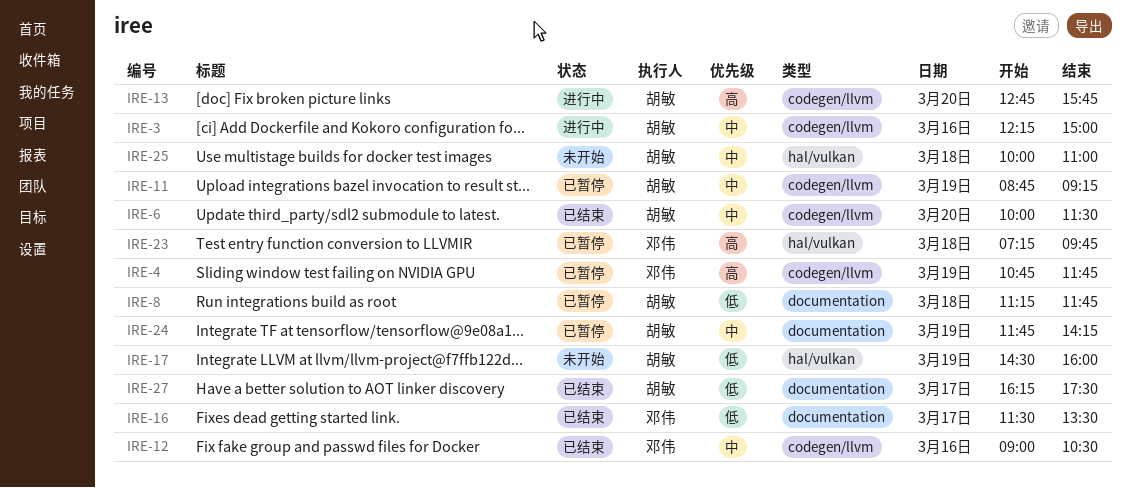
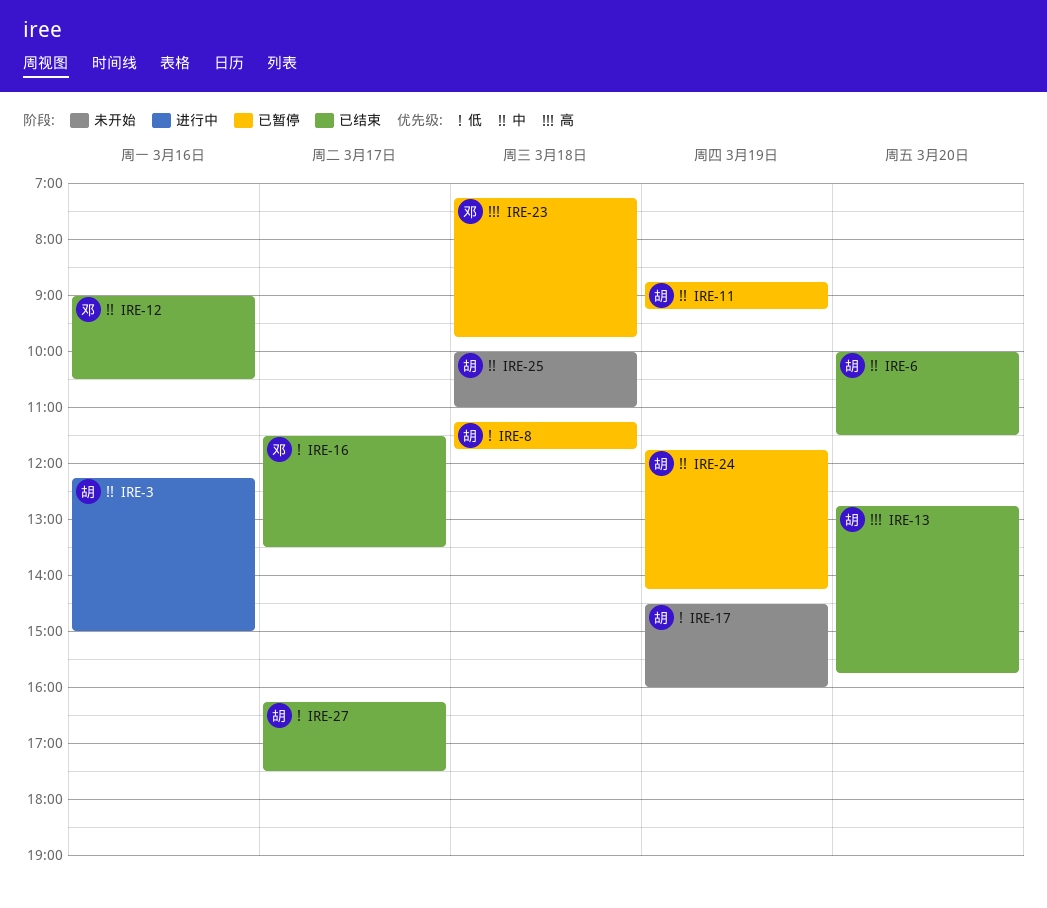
IRE-4: present -> none
IRE-13, status: 进行中 -> 已结束

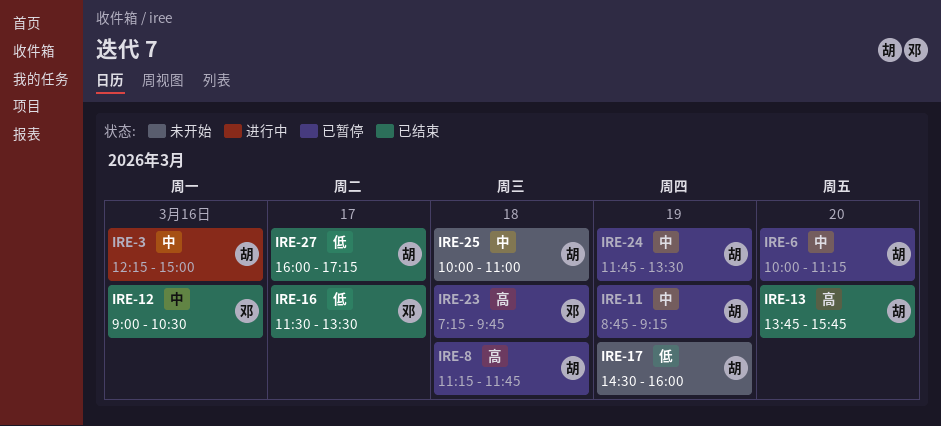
IRE-6, status: 已结束 -> 已暂停
IRE-6, ends: 11:30 -> 11:15
IRE-8, priority: 低 -> 高
IRE-13, begins: 12:45 -> 13:45
IRE-24, ends: 14:15 -> 13:30
IRE-27, begins: 16:15 -> 16:00
IRE-27, ends: 17:30 -> 17:15

